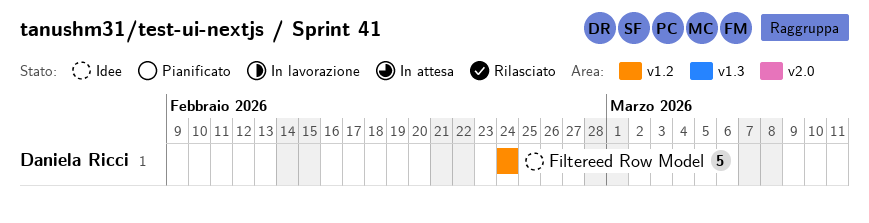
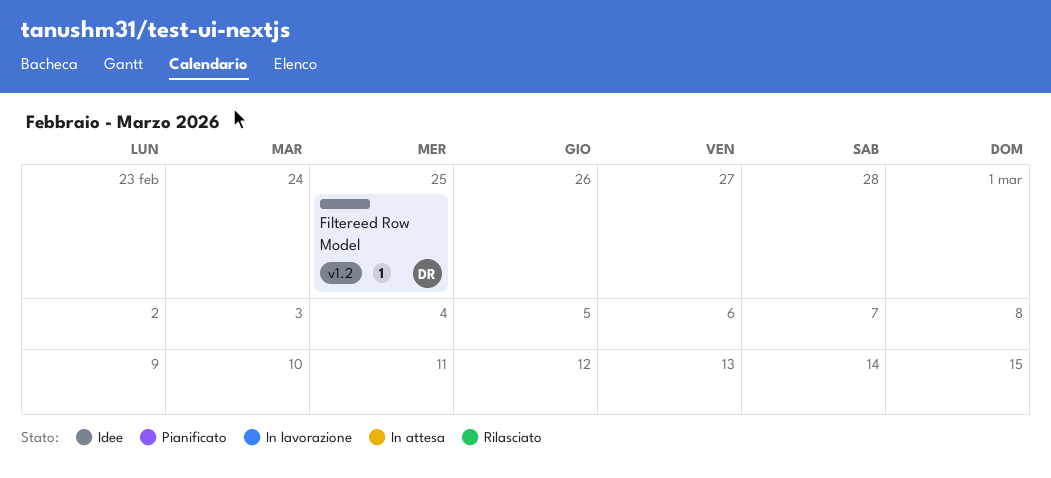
Filtereed Row Model, estimate: 5 -> 1
Filtereed Row Model, due: Feb 24 -> Feb 25

